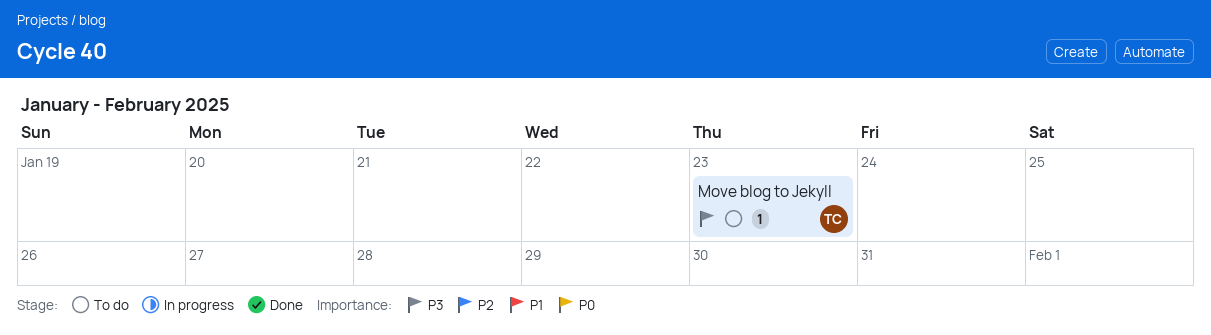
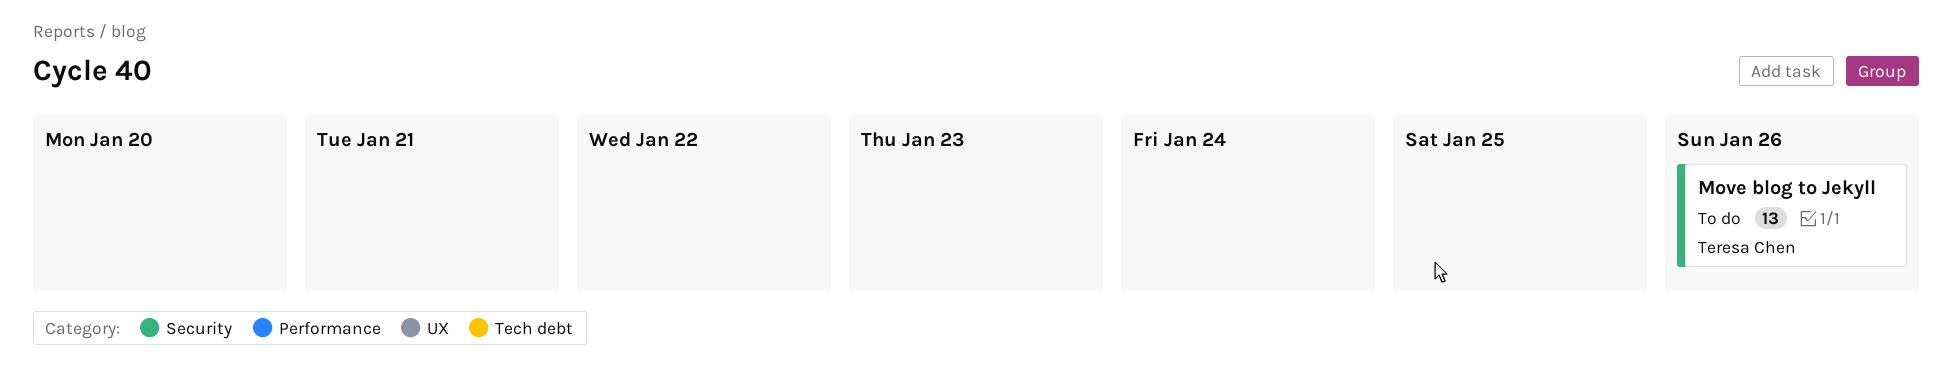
Move blog to Jekyll, estimate: 1 -> 13
Move blog to Jekyll, due: Jan 23 -> Jan 26

